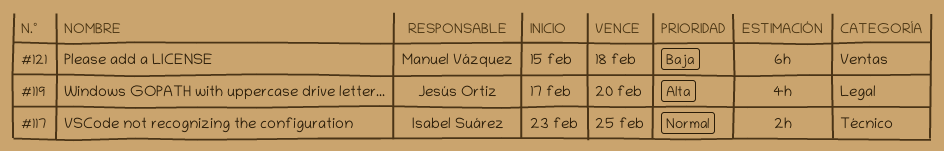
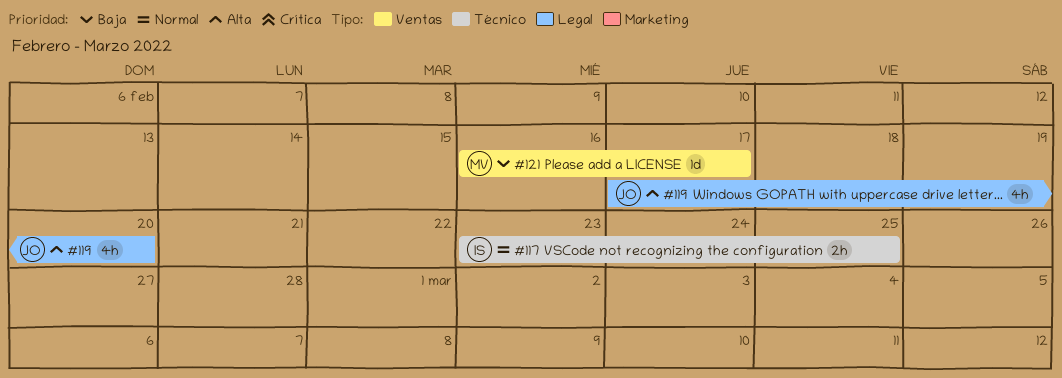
#121, estimate: 6h -> 1d
#121, start: Feb 15 -> Feb 16
#121, due: Feb 18 -> Feb 17

